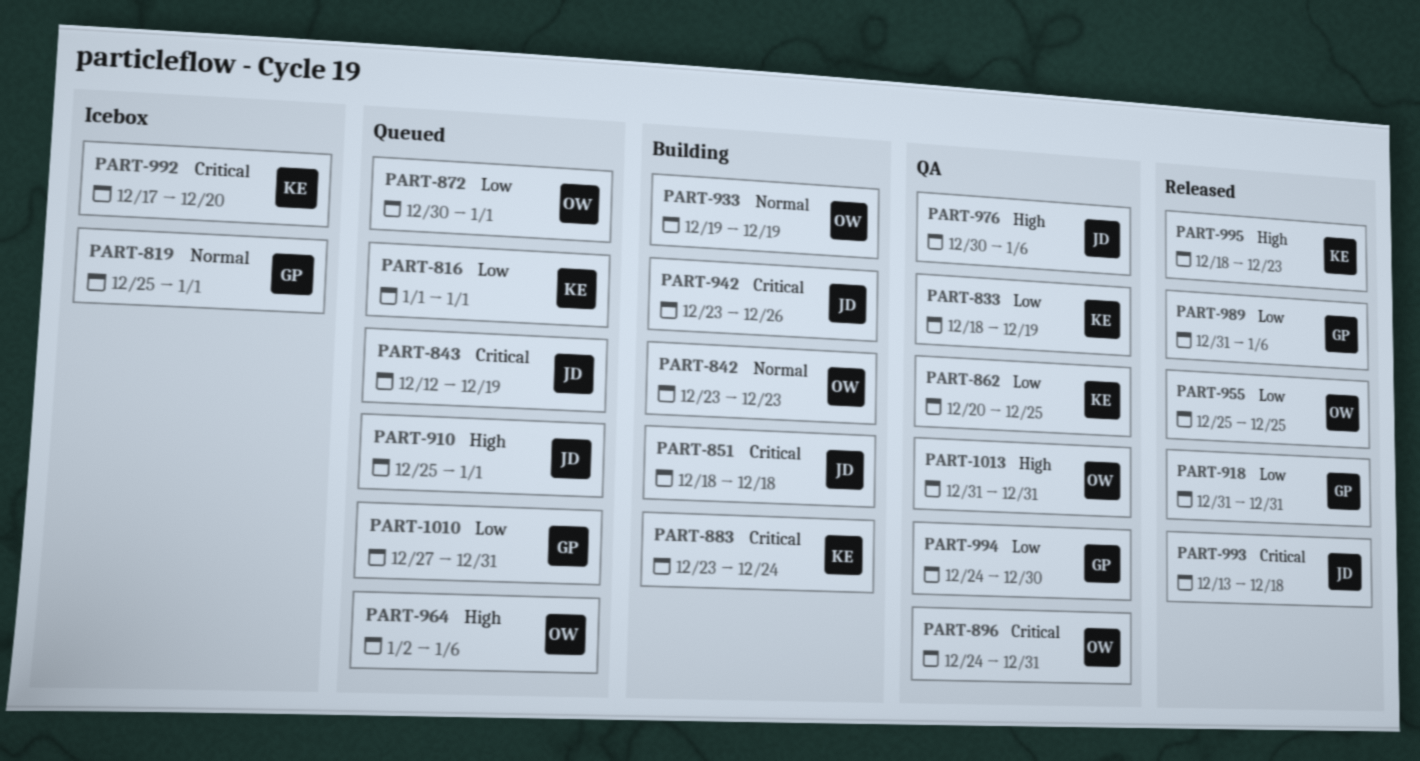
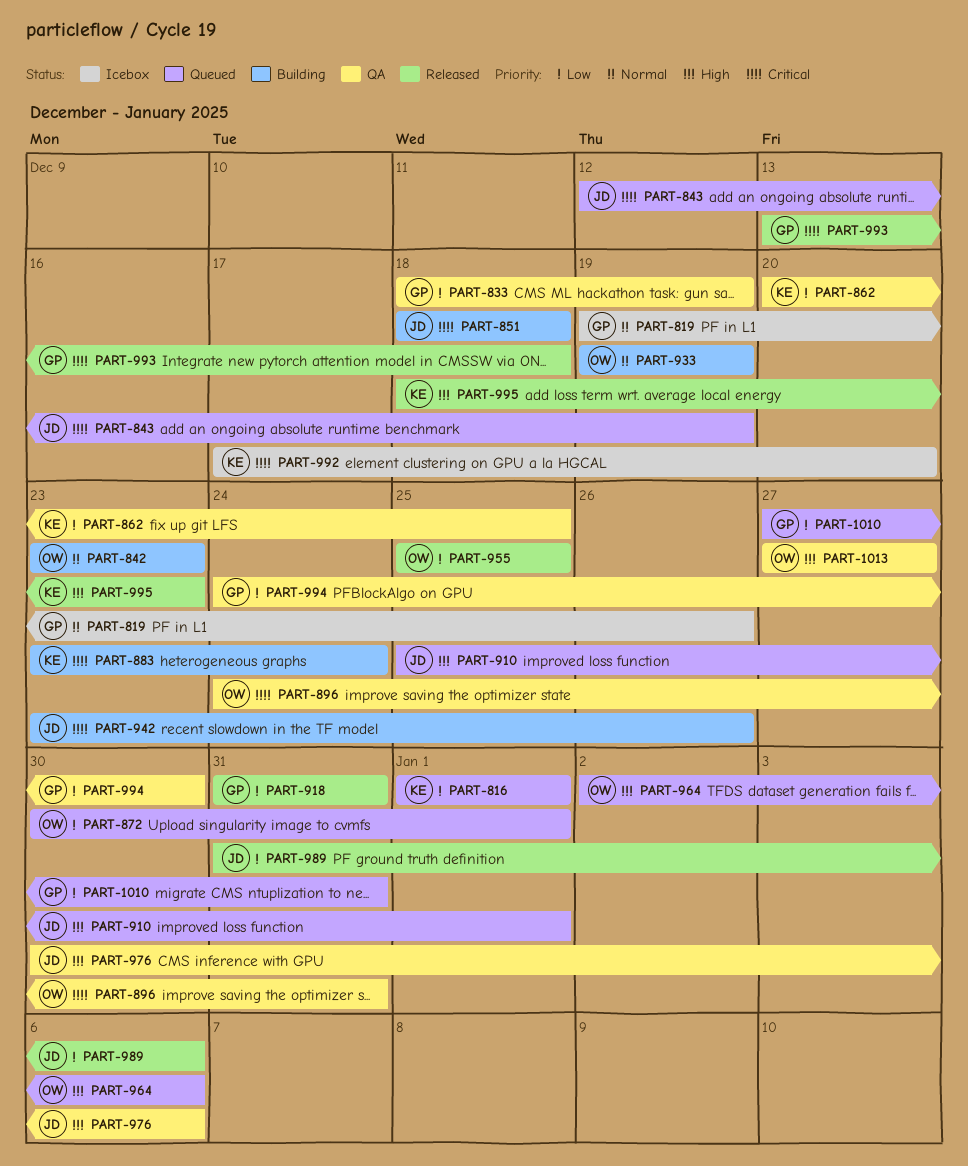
PART-819, start: Dec 25 -> Dec 19
PART-819, due: Jan 1 -> Dec 26
PART-833, owner: KE -> GP
PART-989, owner: GP -> JD
PART-993, owner: JD -> GP
PART-1013, start: Dec 31 -> Dec 27
PART-1013, due: Dec 31 -> Dec 27

